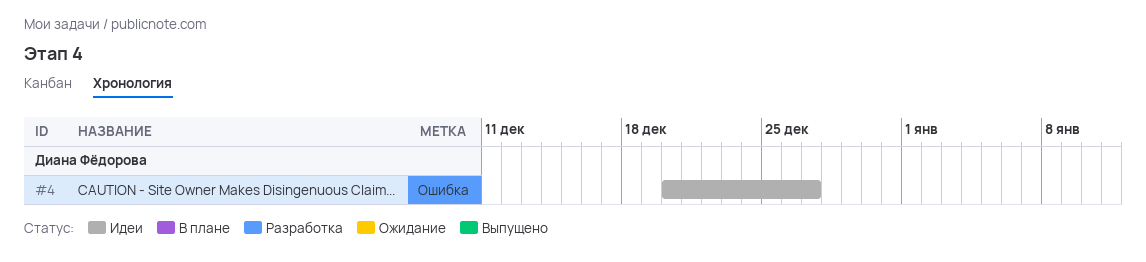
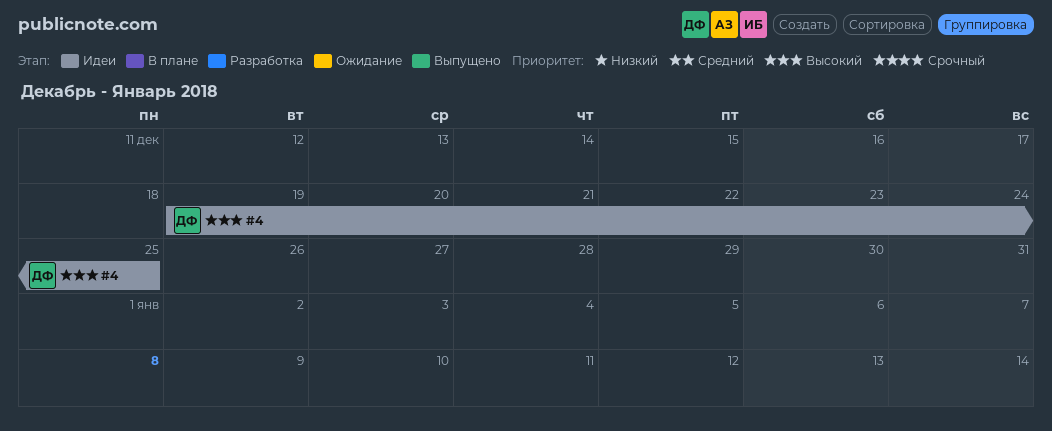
#4, start: Dec 20 -> Dec 19
#4, due: Dec 27 -> Dec 25

